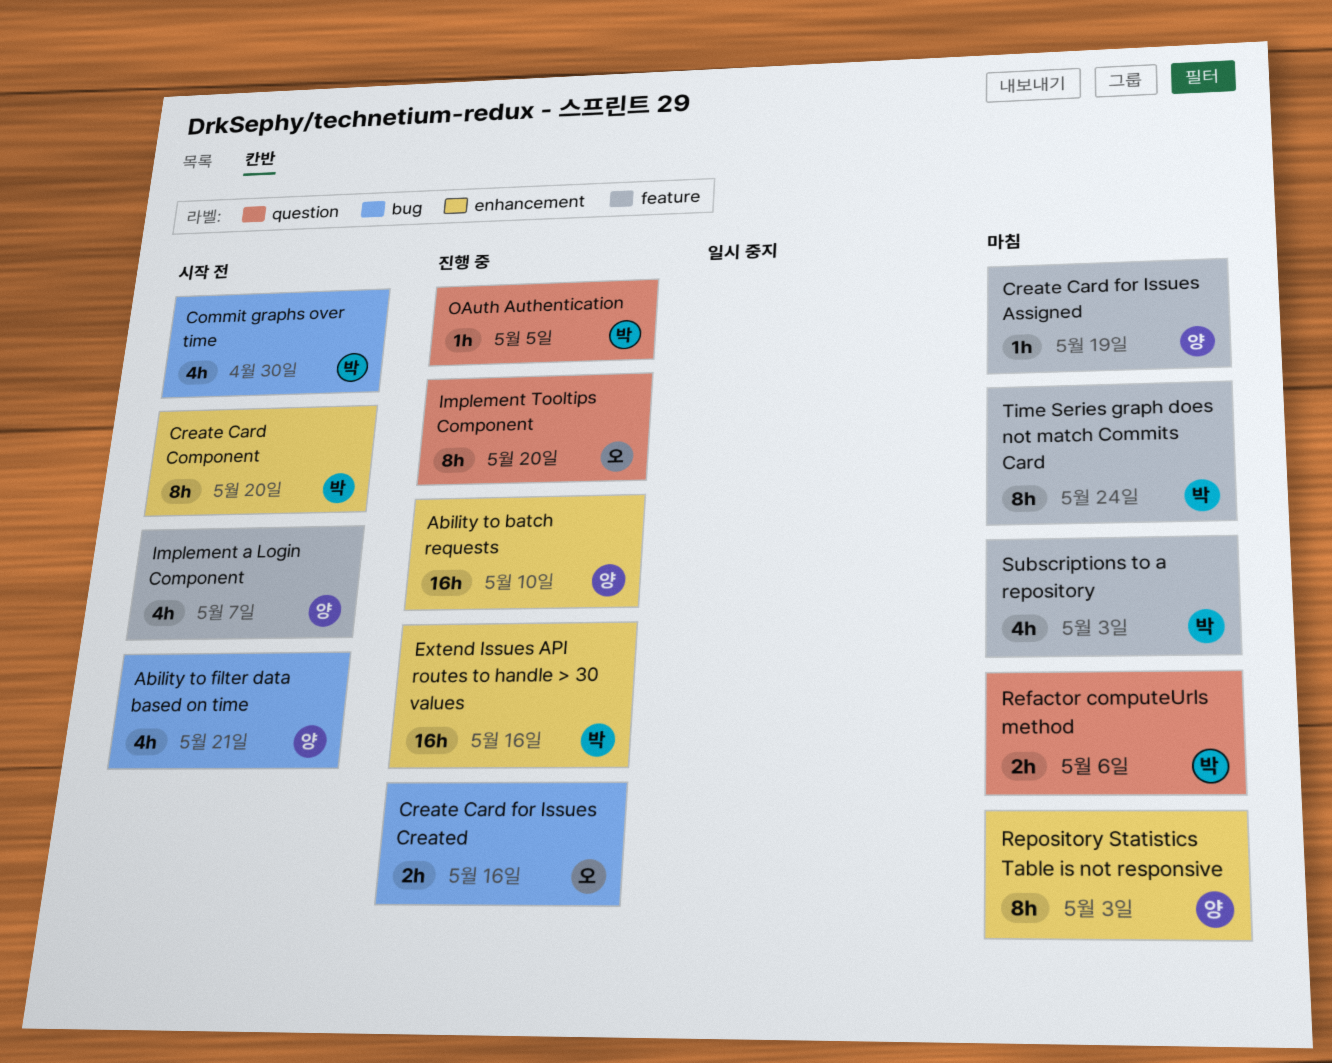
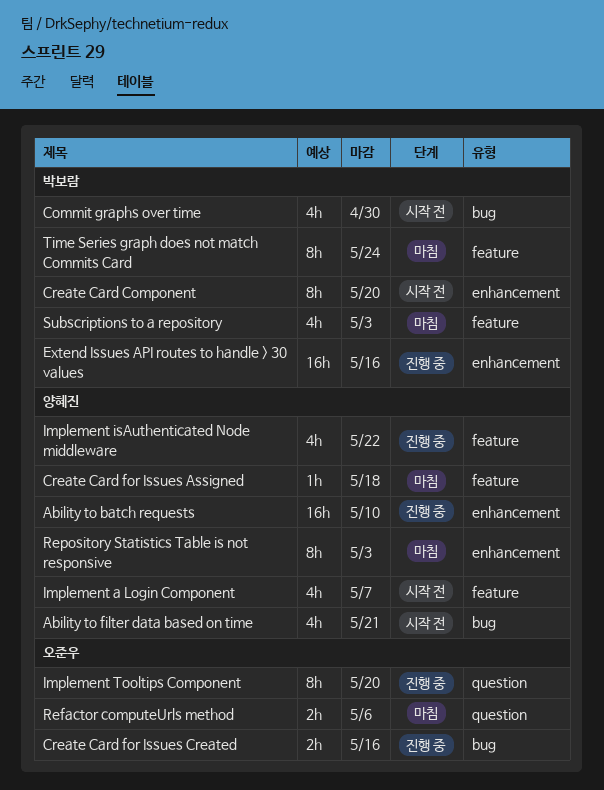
Create Card for Issues Assigned, due: May 19 -> May 18
Implement isAuthenticated Node middleware: none -> present
OAuth Authentication: present -> none
Refactor computeUrls method, owner: 박보람 -> 오준우

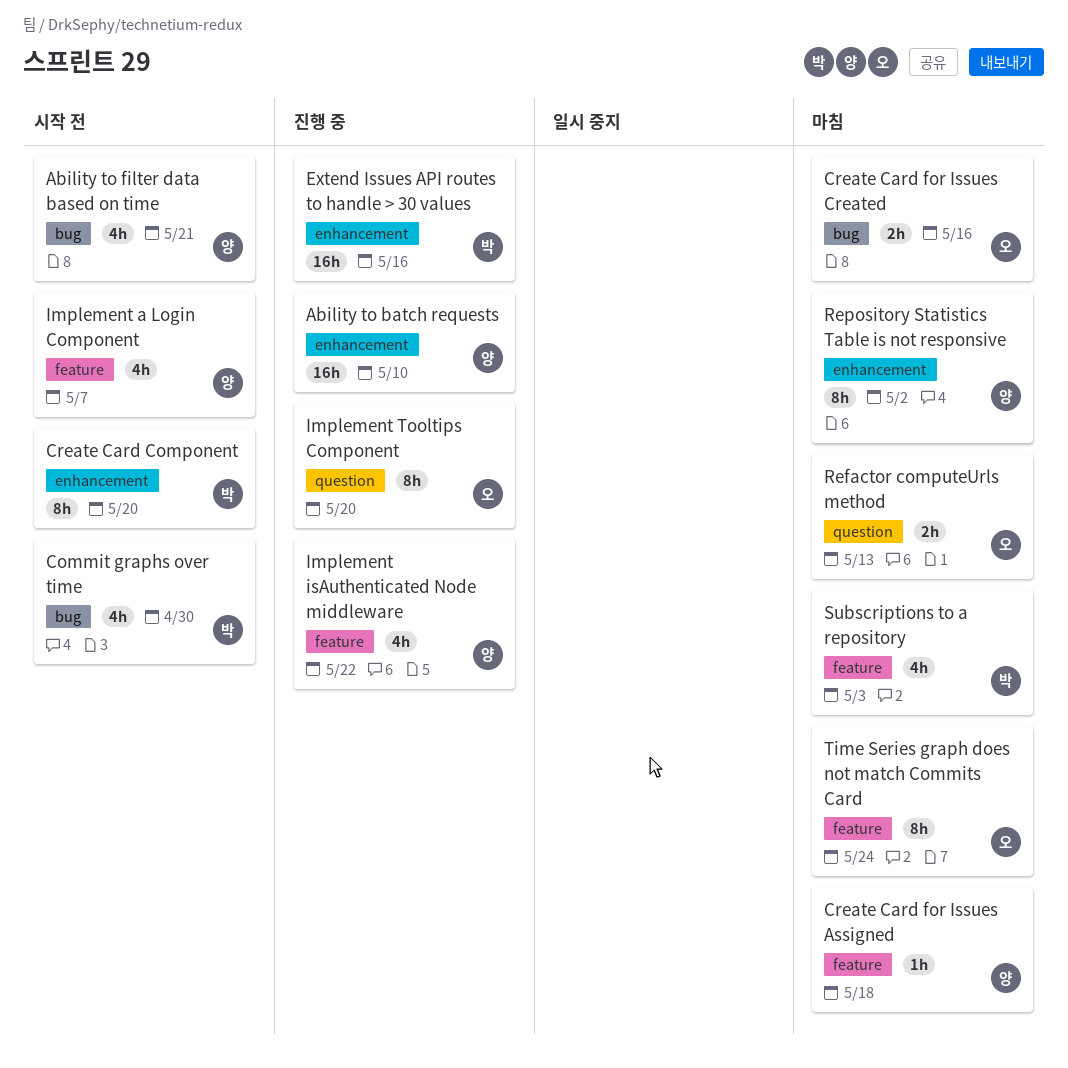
Create Card for Issues Created, status: 진행 중 -> 마침
Refactor computeUrls method, due: May 6 -> May 13
Repository Statistics Table is not responsive, due: May 3 -> May 2
Time Series graph does not match Commits Card, owner: 박보람 -> 오준우

